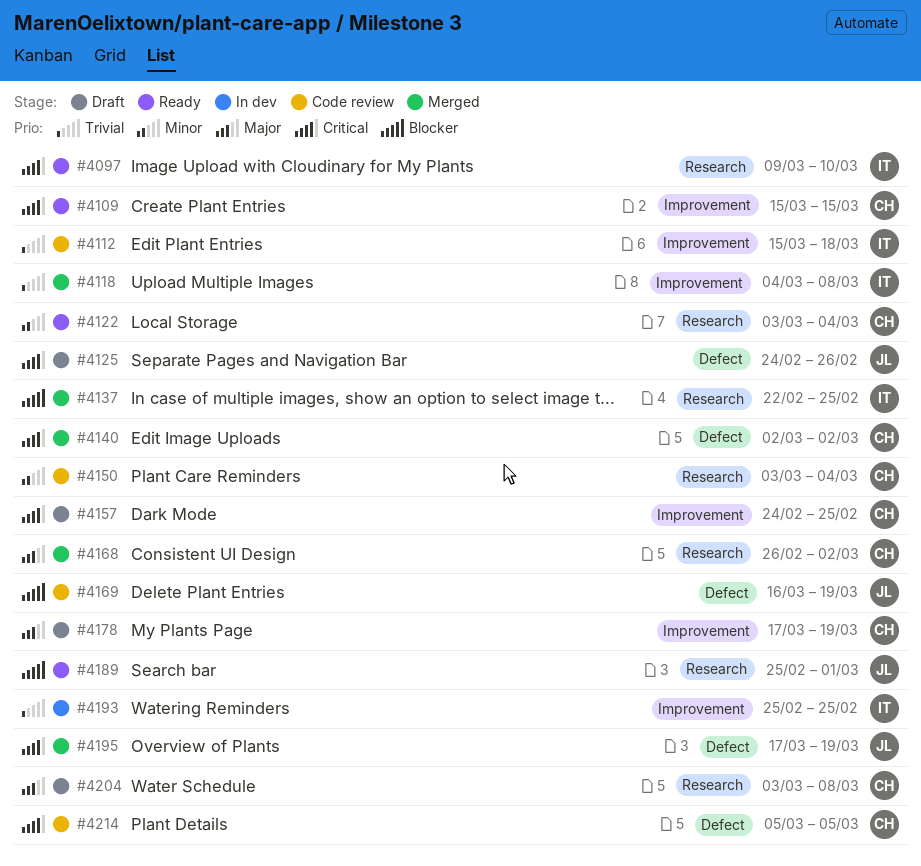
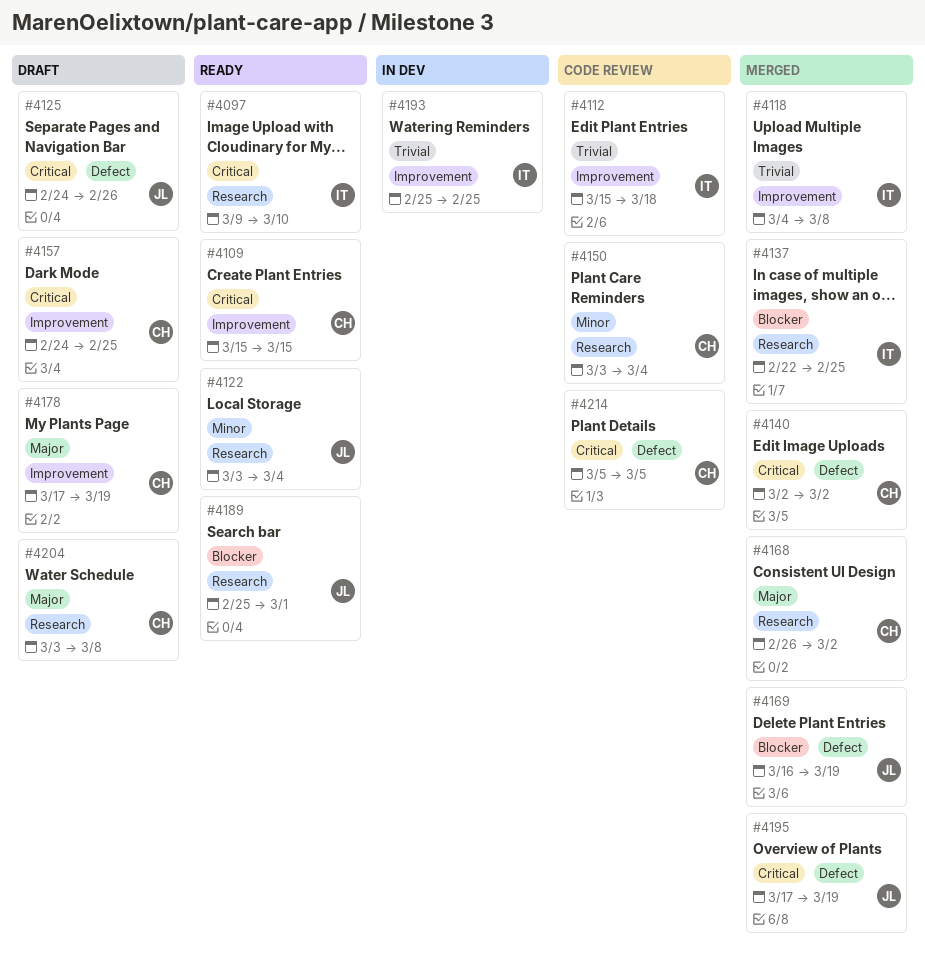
#4122, owner: CH -> JL
#4169, status: Code review -> Merged

